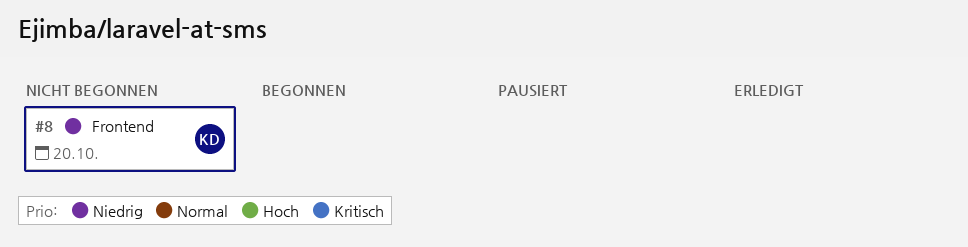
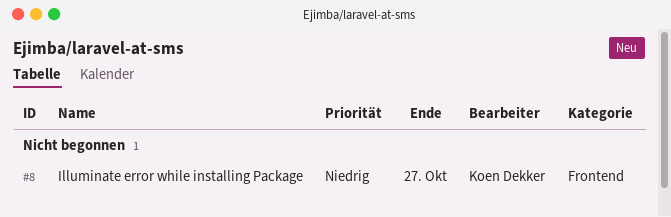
#8, due: Oct 20 -> Oct 27

